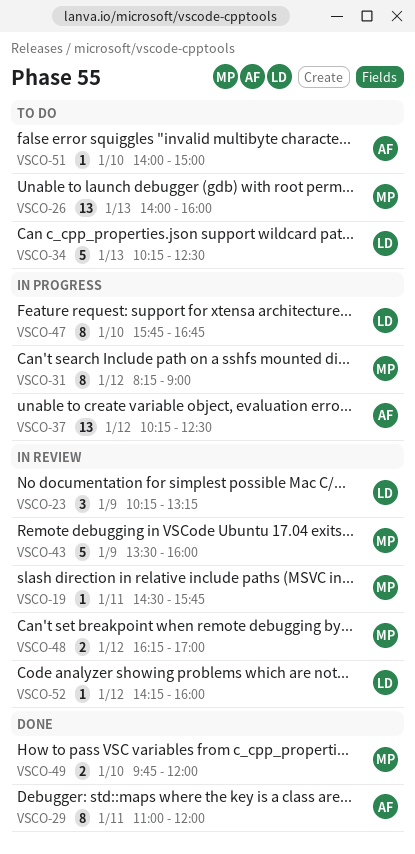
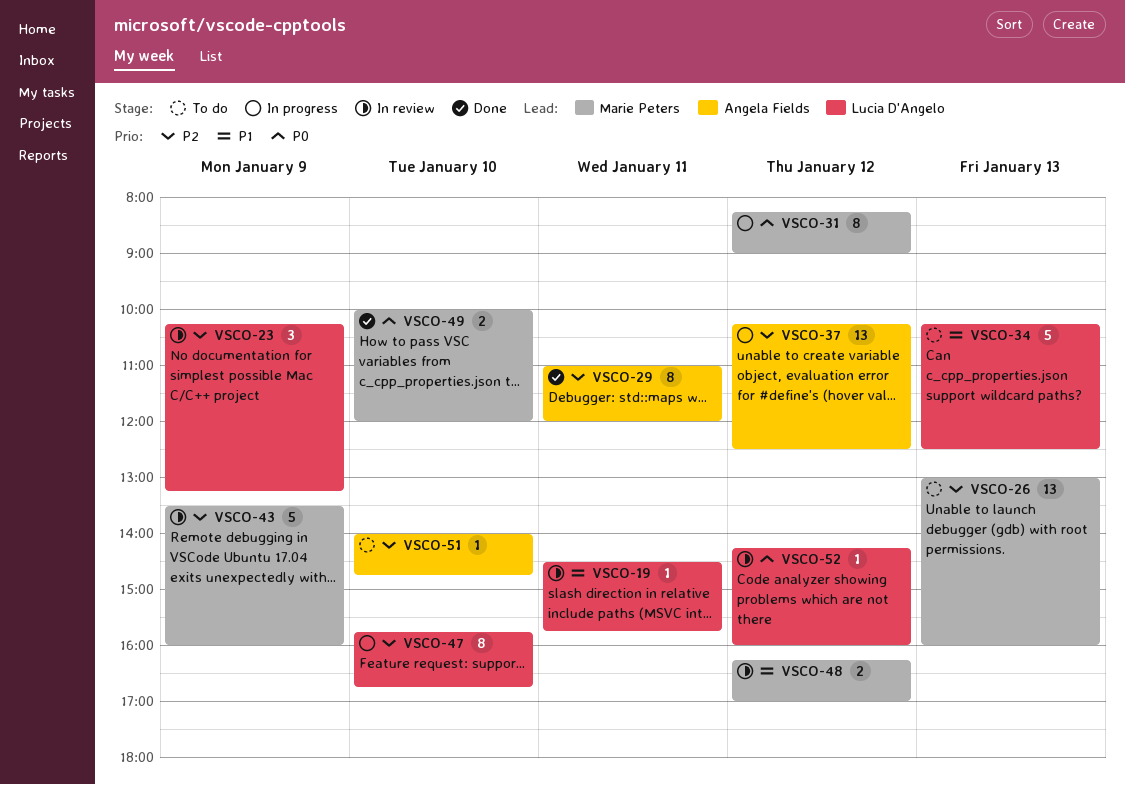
VSCO-19, owner: Marie Peters -> Lucia D'Angelo
VSCO-26, begins: 14:00 -> 13:00
VSCO-49, begins: 09:45 -> 10:00
VSCO-51, ends: 15:00 -> 14:45

